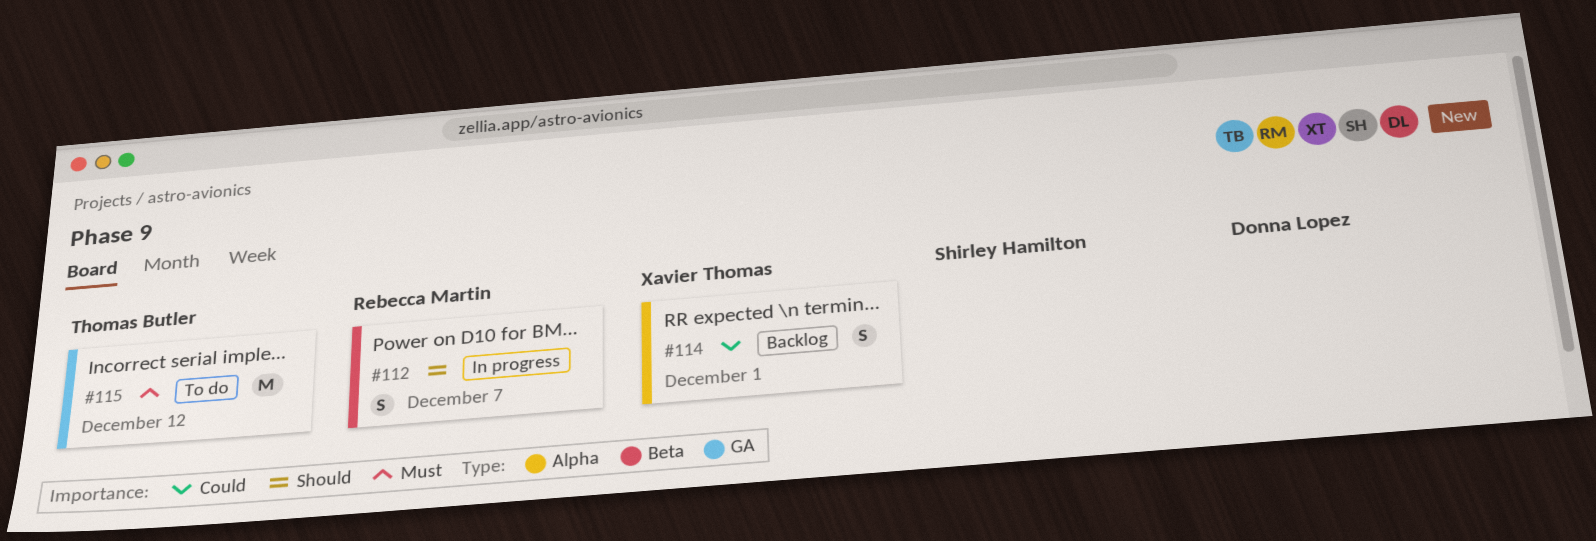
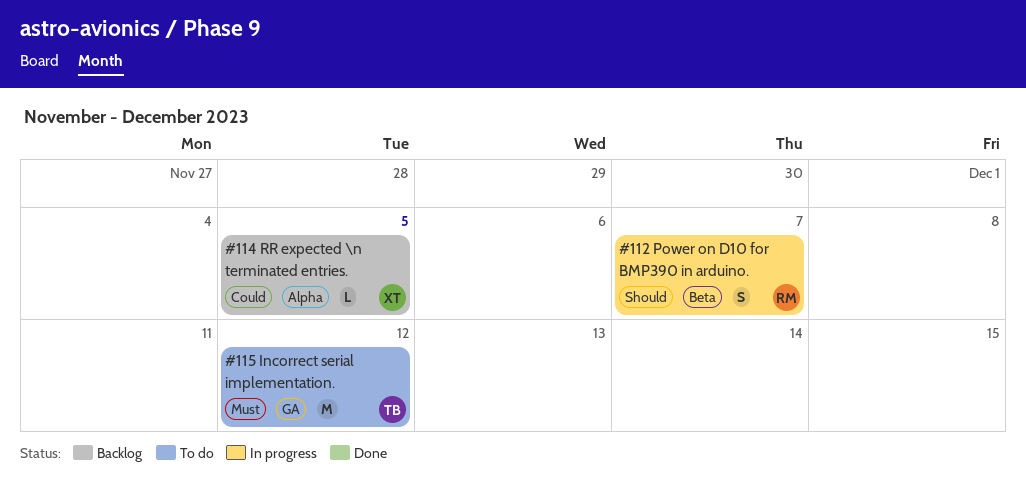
#114, estimate: S -> L
#114, due: Dec 1 -> Dec 5

